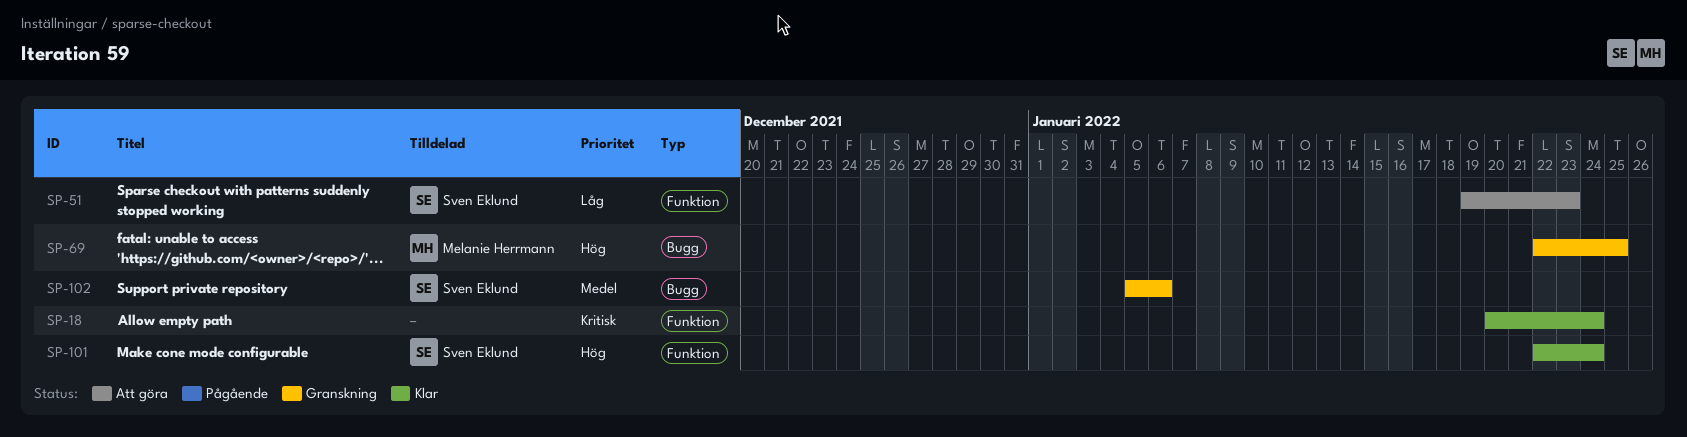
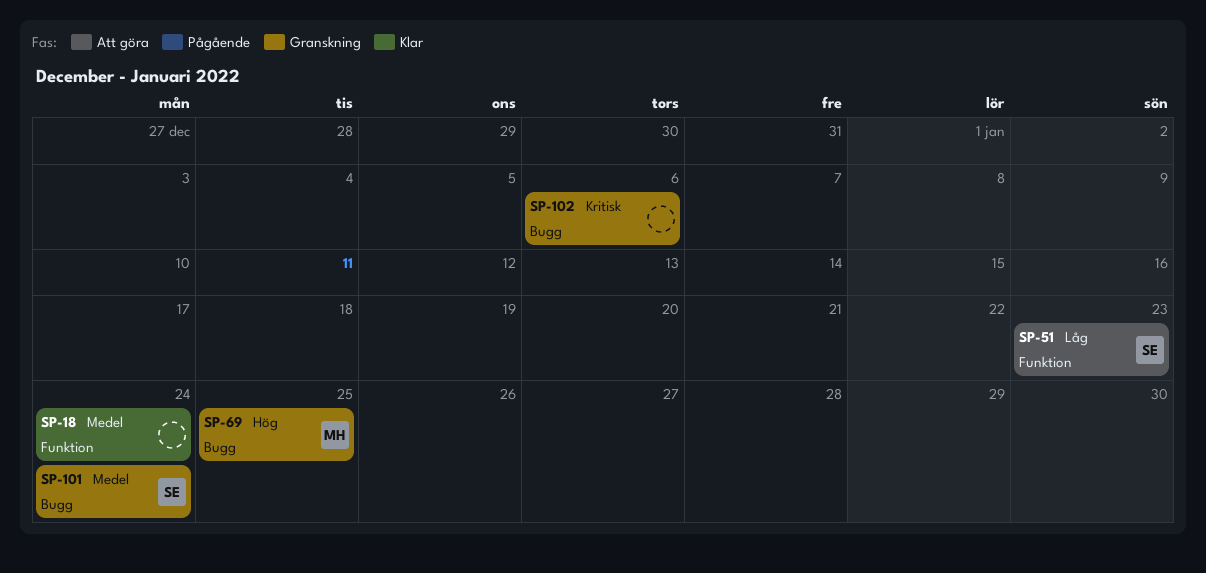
SP-18, priority: Kritisk -> Medel
SP-101, status: Klar -> Granskning
SP-101, priority: Hög -> Medel
SP-101, label: Funktion -> Bugg
SP-102, owner: Sven Eklund -> none
SP-102, priority: Medel -> Kritisk

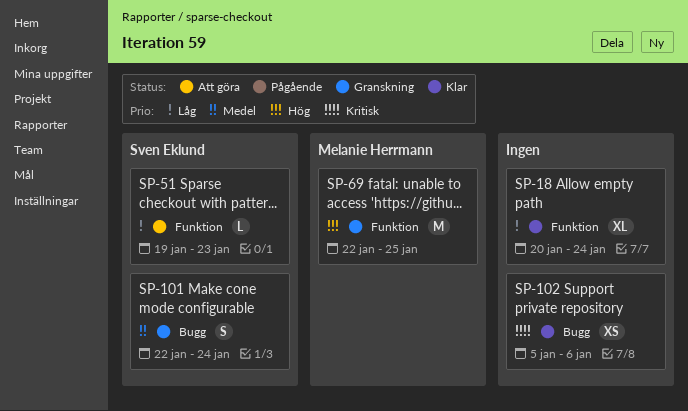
SP-18, priority: Medel -> Låg
SP-69, label: Bugg -> Funktion
SP-102, status: Granskning -> Klar

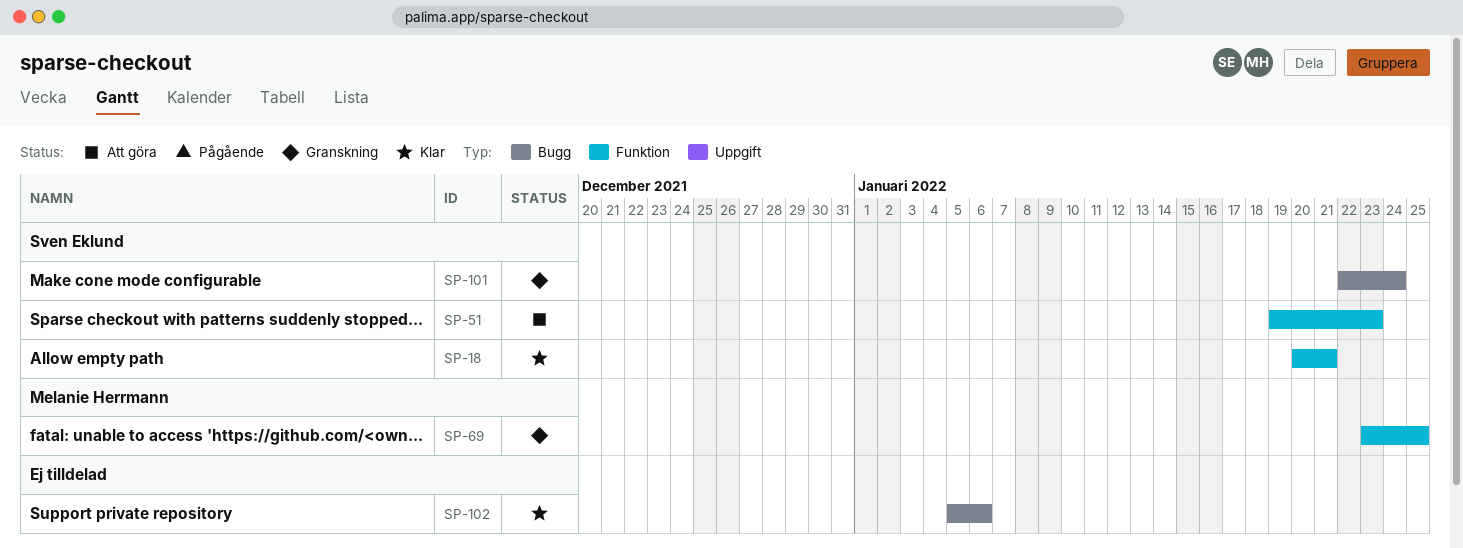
SP-18, owner: none -> Sven Eklund
SP-18, due: Jan 24 -> Jan 21
SP-69, start: Jan 22 -> Jan 23

